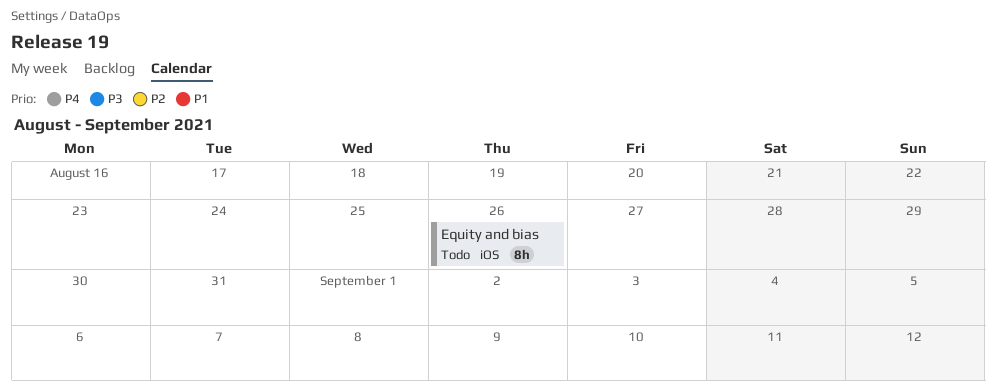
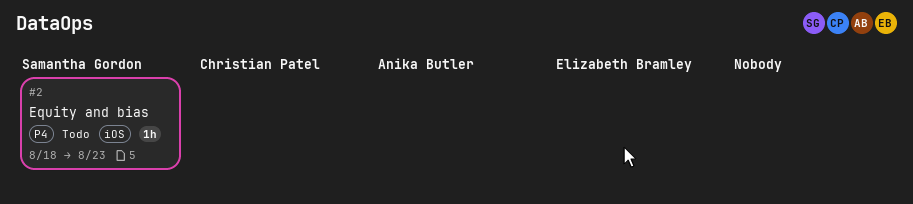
Equity and bias, estimate: 8h -> 1h
Equity and bias, due: Aug 26 -> Aug 23

